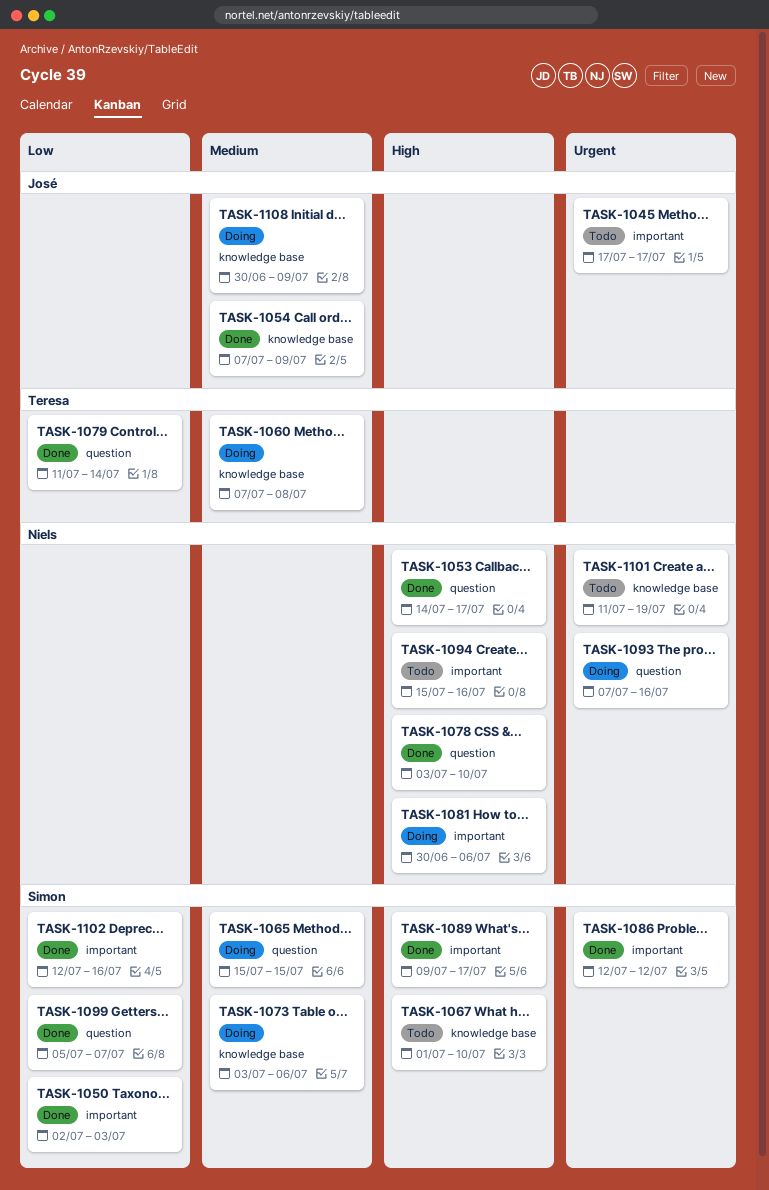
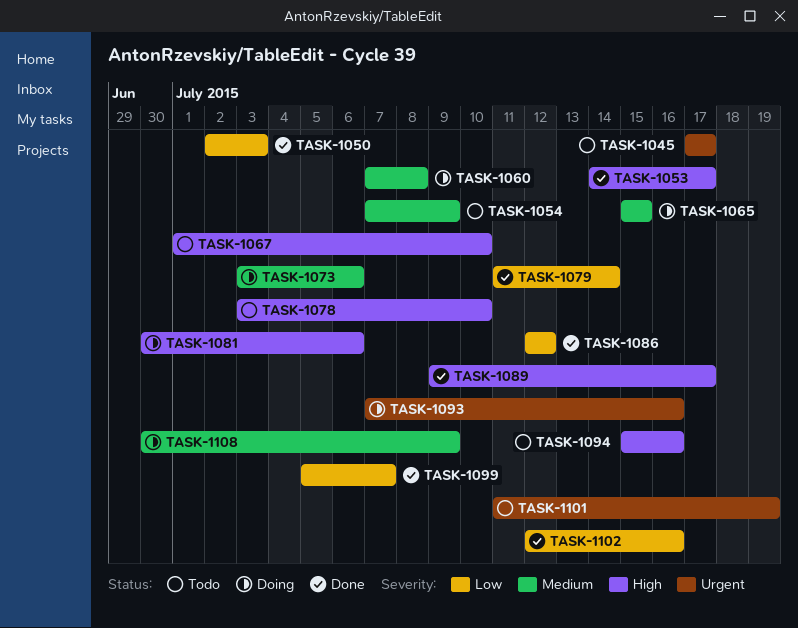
TASK-1054, status: Done -> Todo
TASK-1078, status: Done -> Todo
TASK-1086, priority: Urgent -> Low

